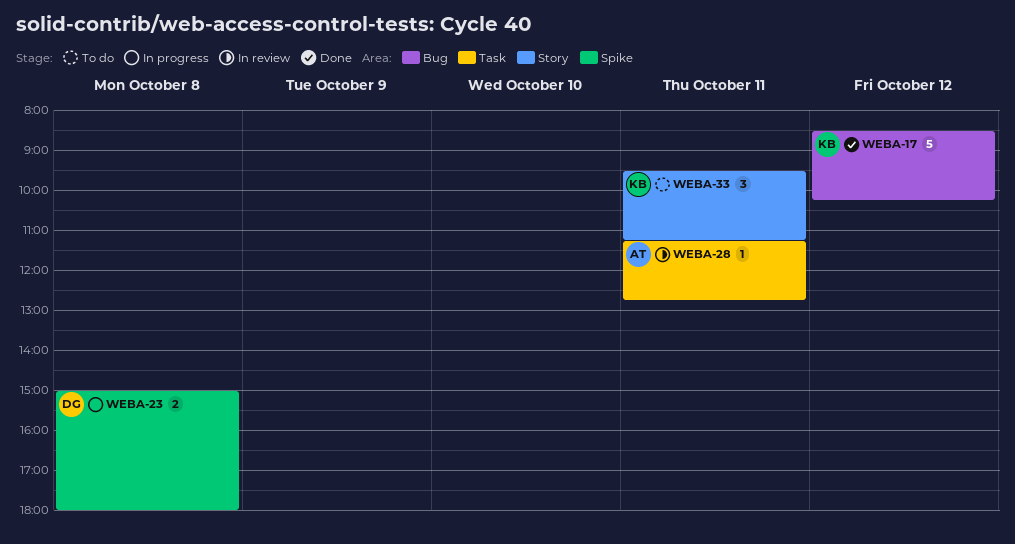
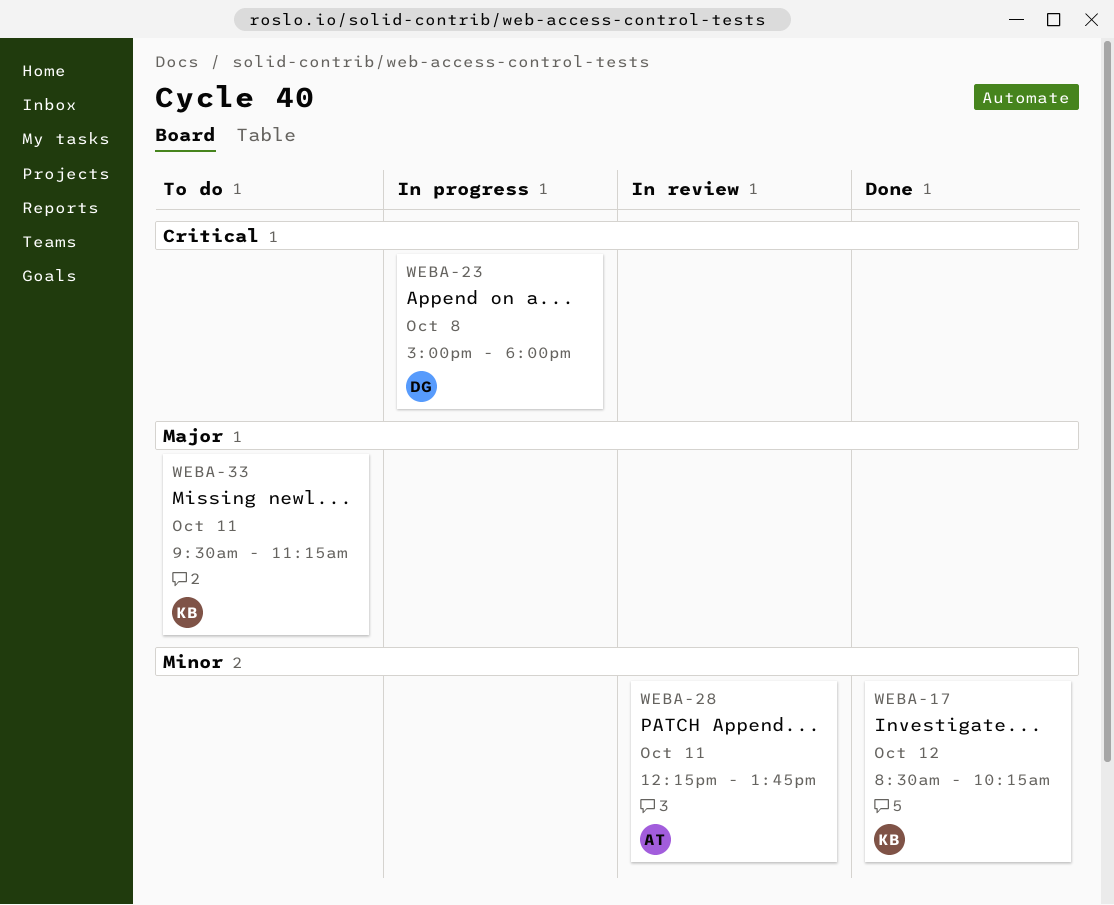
WEBA-28, begins: 11:15 -> 12:15
WEBA-28, ends: 12:45 -> 13:45

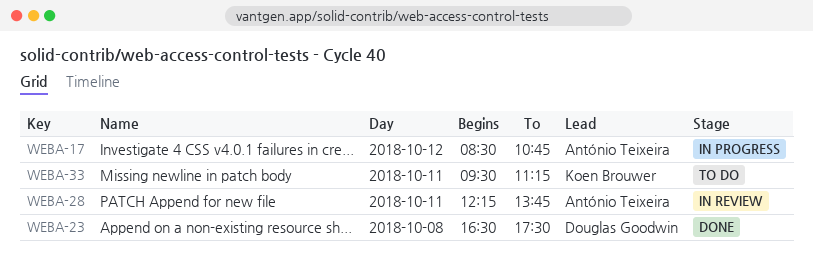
WEBA-17, status: Done -> In progress
WEBA-17, owner: Koen Brouwer -> António Teixeira
WEBA-17, ends: 10:15 -> 10:45
WEBA-23, status: In progress -> Done
WEBA-23, begins: 15:00 -> 16:30
WEBA-23, ends: 18:00 -> 17:30

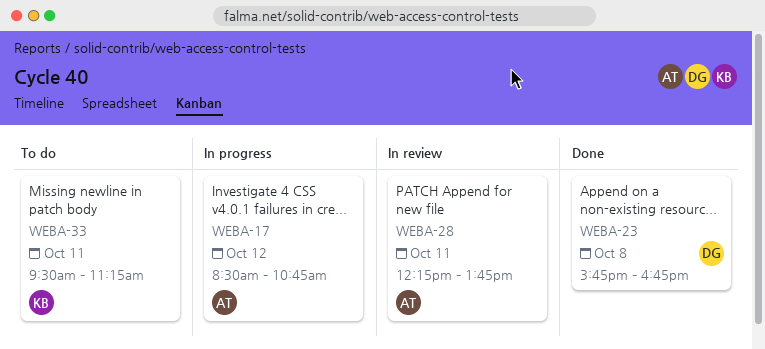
WEBA-23, begins: 16:30 -> 15:45
WEBA-23, ends: 17:30 -> 16:45

